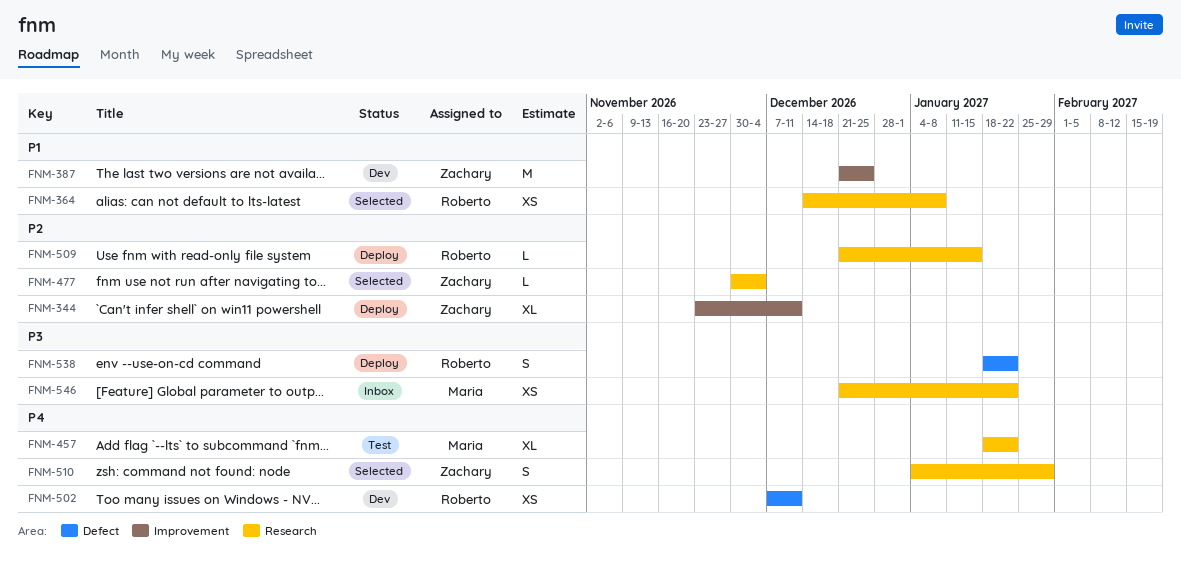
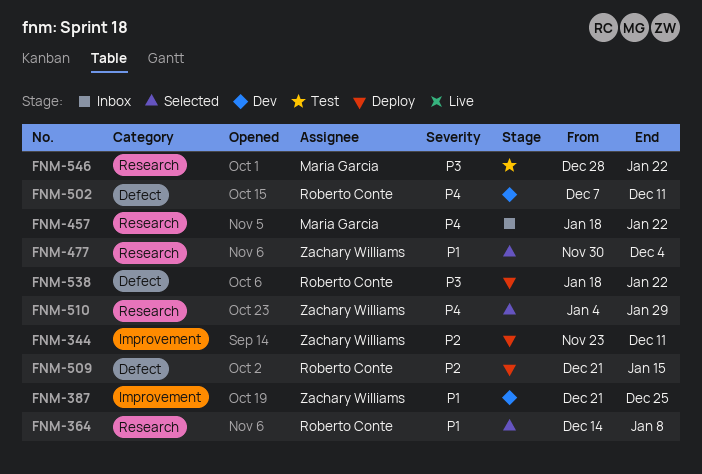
FNM-457, status: Test -> Inbox
FNM-477, priority: P2 -> P1
FNM-509, label: Research -> Defect
FNM-546, status: Inbox -> Test
FNM-546, start: Dec 21 -> Dec 28

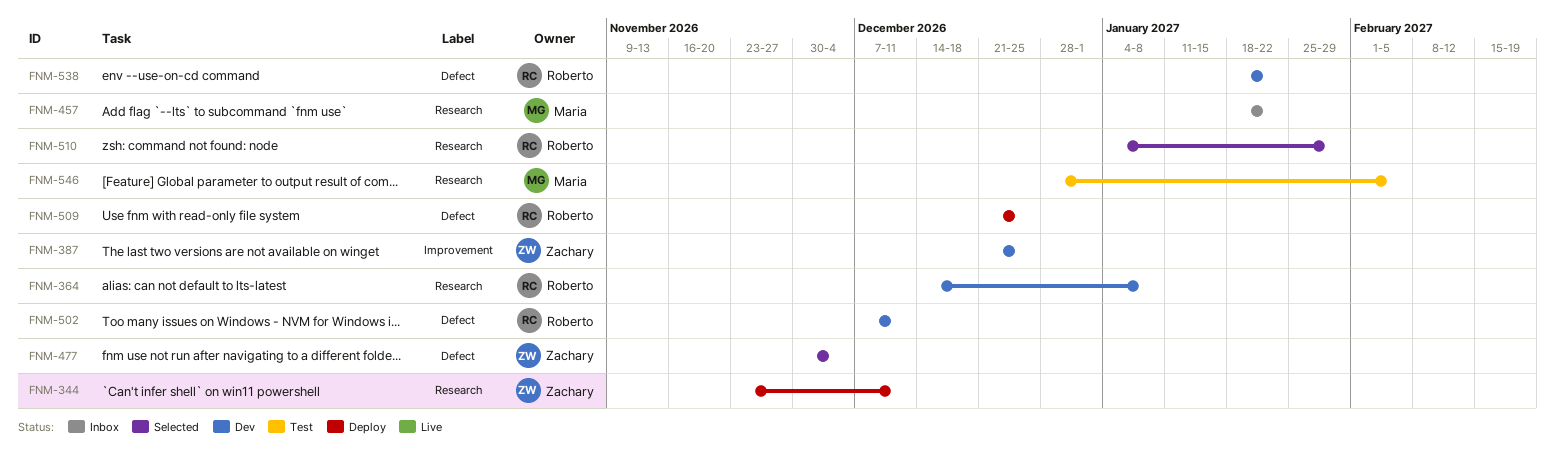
FNM-344, label: Improvement -> Research
FNM-364, status: Selected -> Dev
FNM-477, label: Research -> Defect
FNM-509, due: Jan 15 -> Dec 25
FNM-510, owner: Zachary Williams -> Roberto Conte
FNM-538, status: Deploy -> Dev
FNM-546, due: Jan 22 -> Feb 5

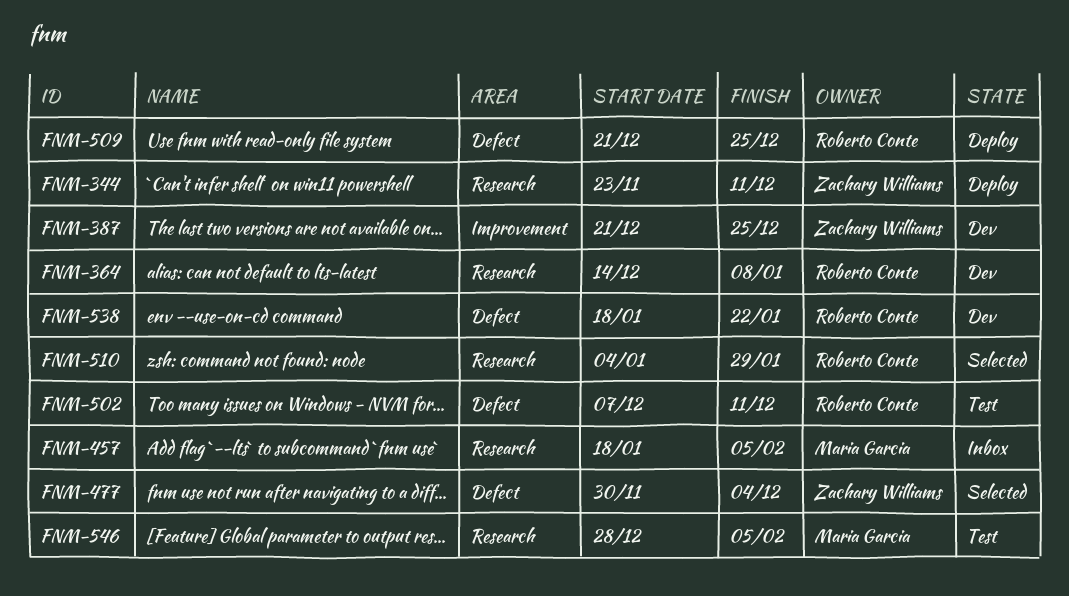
FNM-457, due: Jan 22 -> Feb 5
FNM-502, status: Dev -> Test

